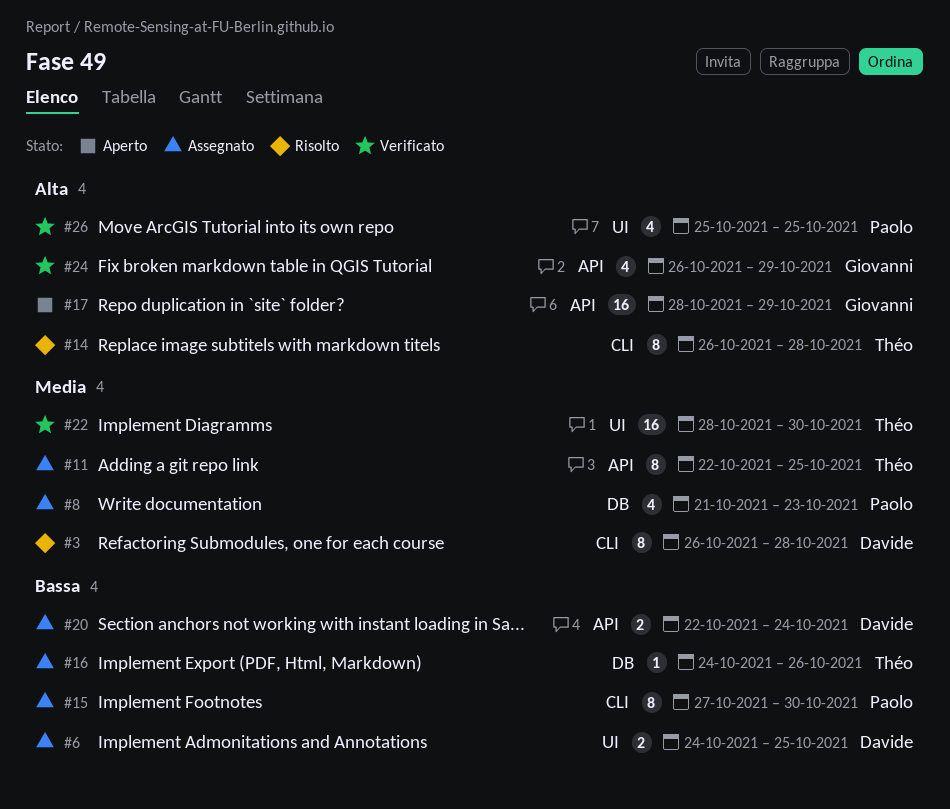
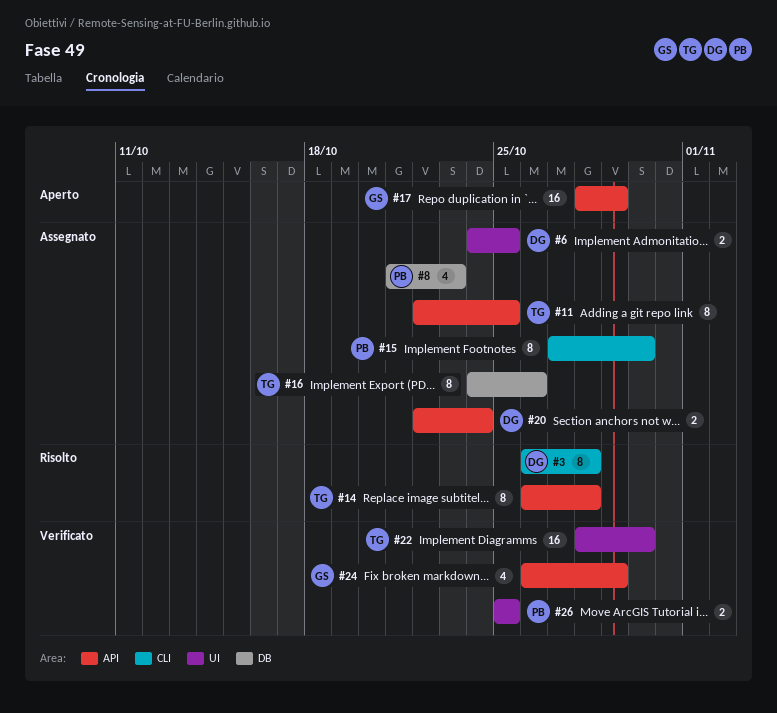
#14, label: CLI -> API
#16, estimate: 1 -> 8
#26, estimate: 4 -> 2

